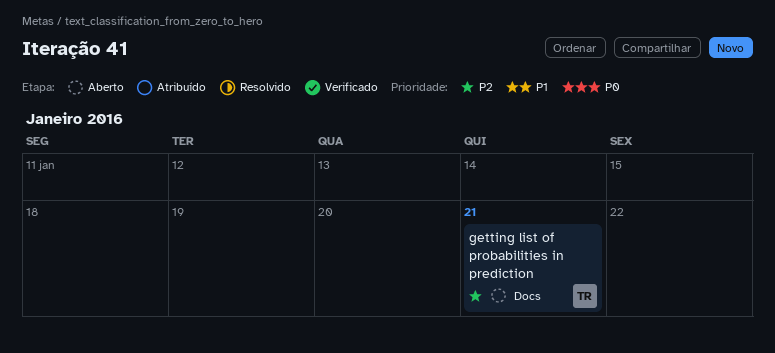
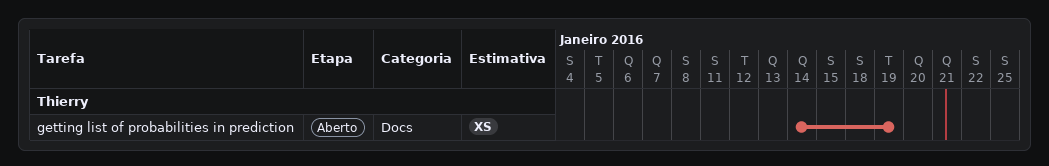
getting list of probabilities in prediction, due: Jan 21 -> Jan 19

